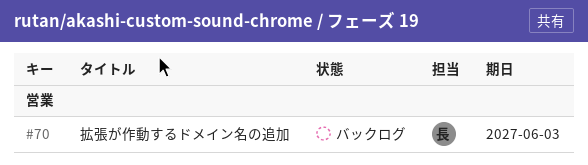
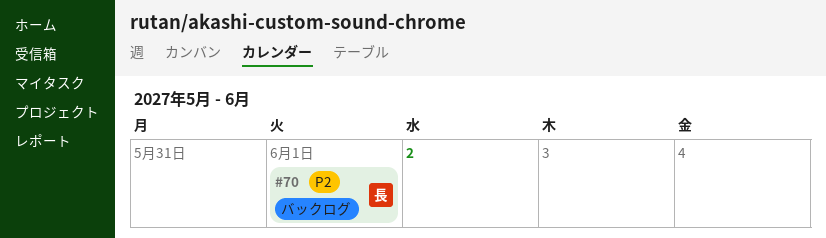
#70, due: Jun 3 -> Jun 1

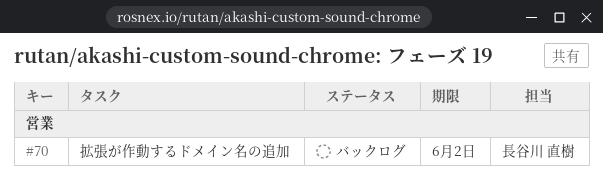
#70, due: Jun 1 -> Jun 2

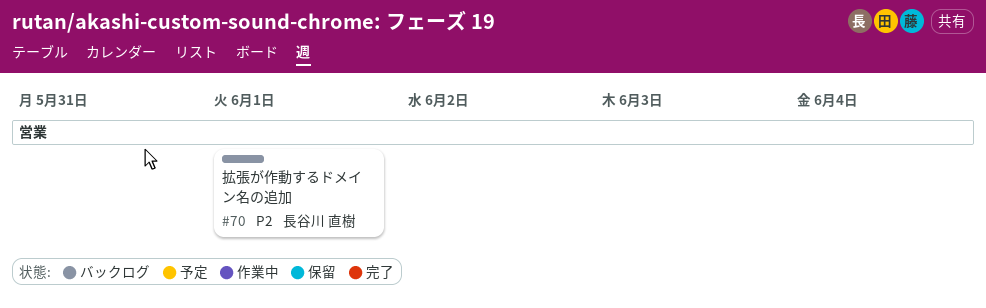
#70, due: Jun 2 -> Jun 1

